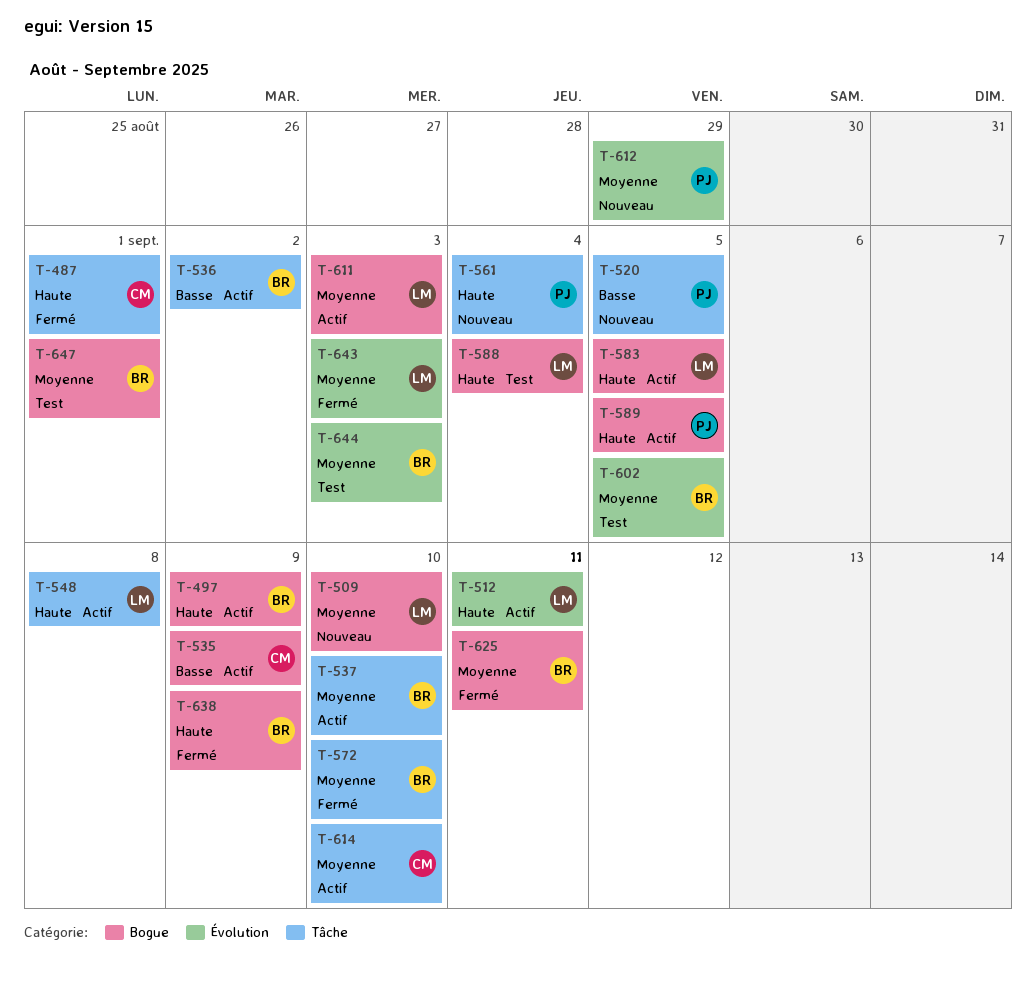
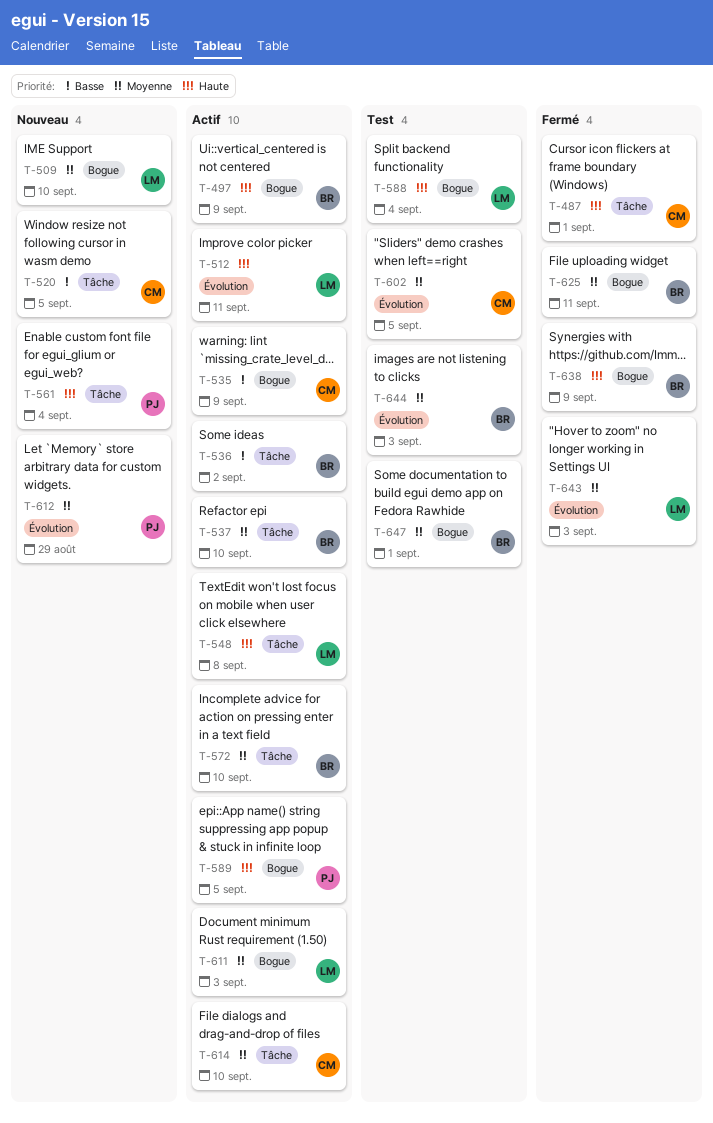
T-520, owner: PJ -> CM
T-572, status: Fermé -> Actif
T-583: present -> none
T-602, owner: BR -> CM

